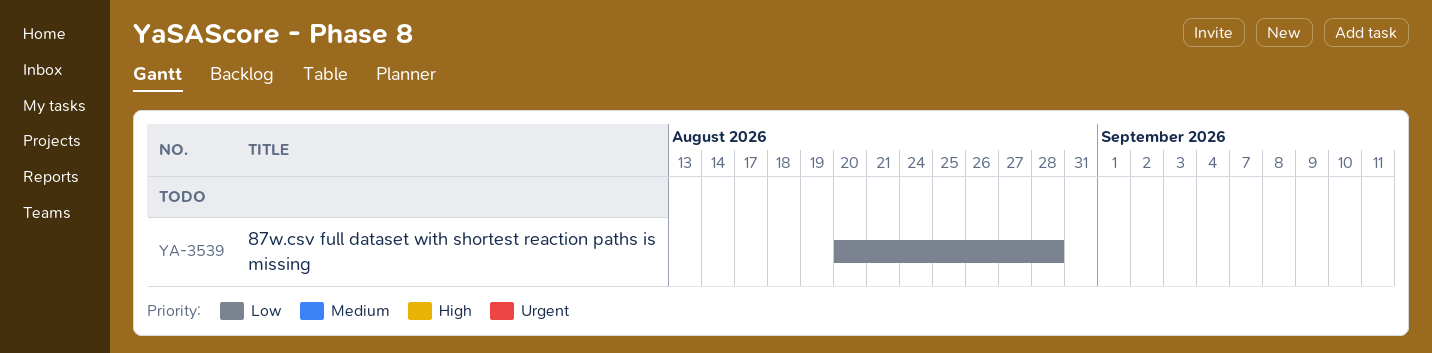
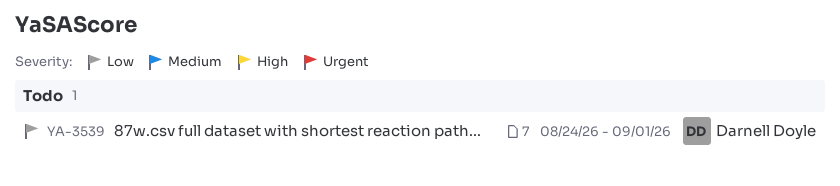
YA-3539, start: Aug 20 -> Aug 24
YA-3539, due: Aug 28 -> Sep 1

